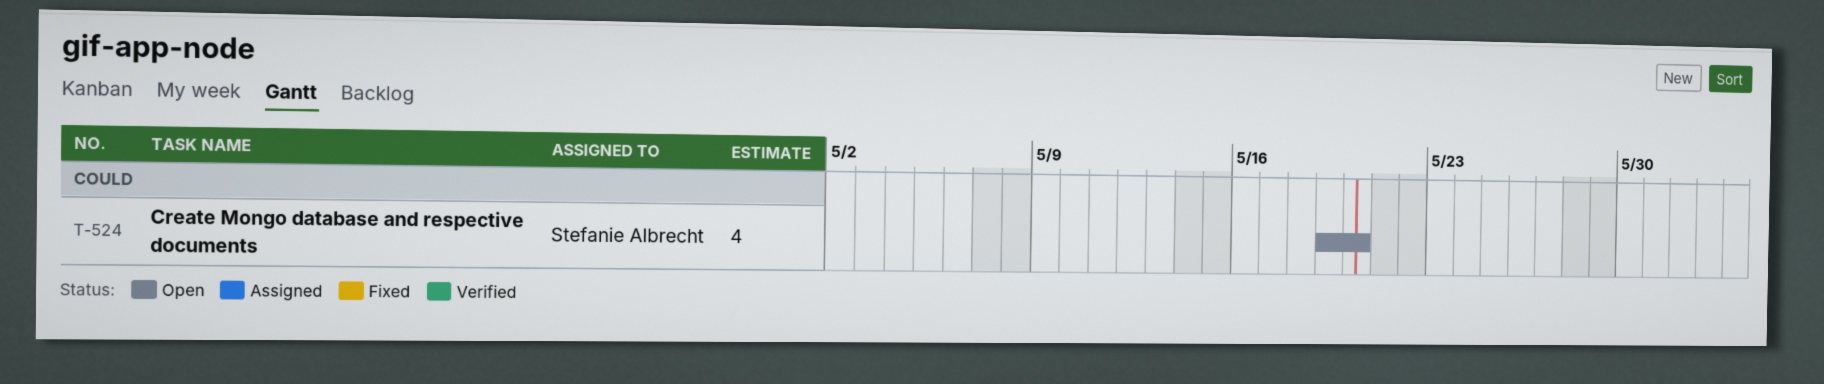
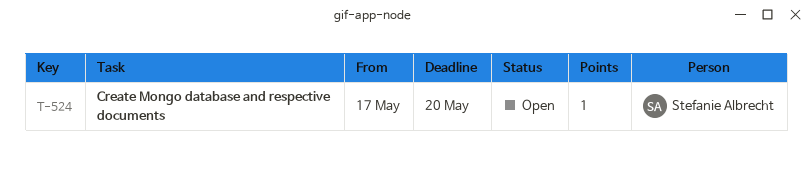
T-524, estimate: 4 -> 1
T-524, start: May 19 -> May 17

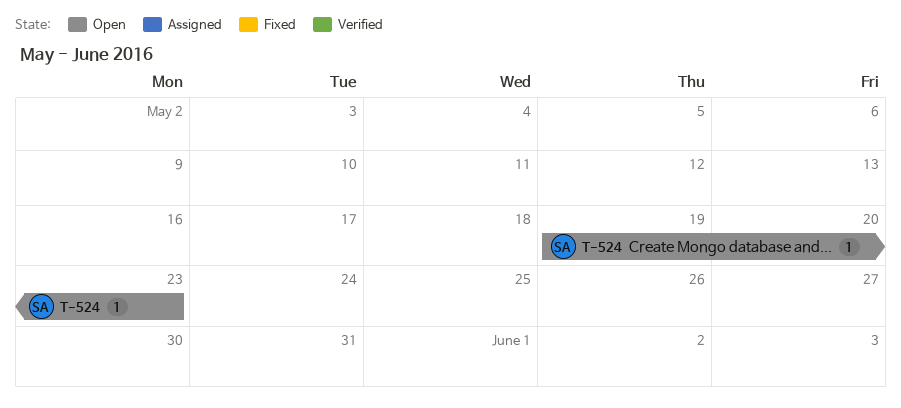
T-524, start: May 17 -> May 19
T-524, due: May 20 -> May 23

